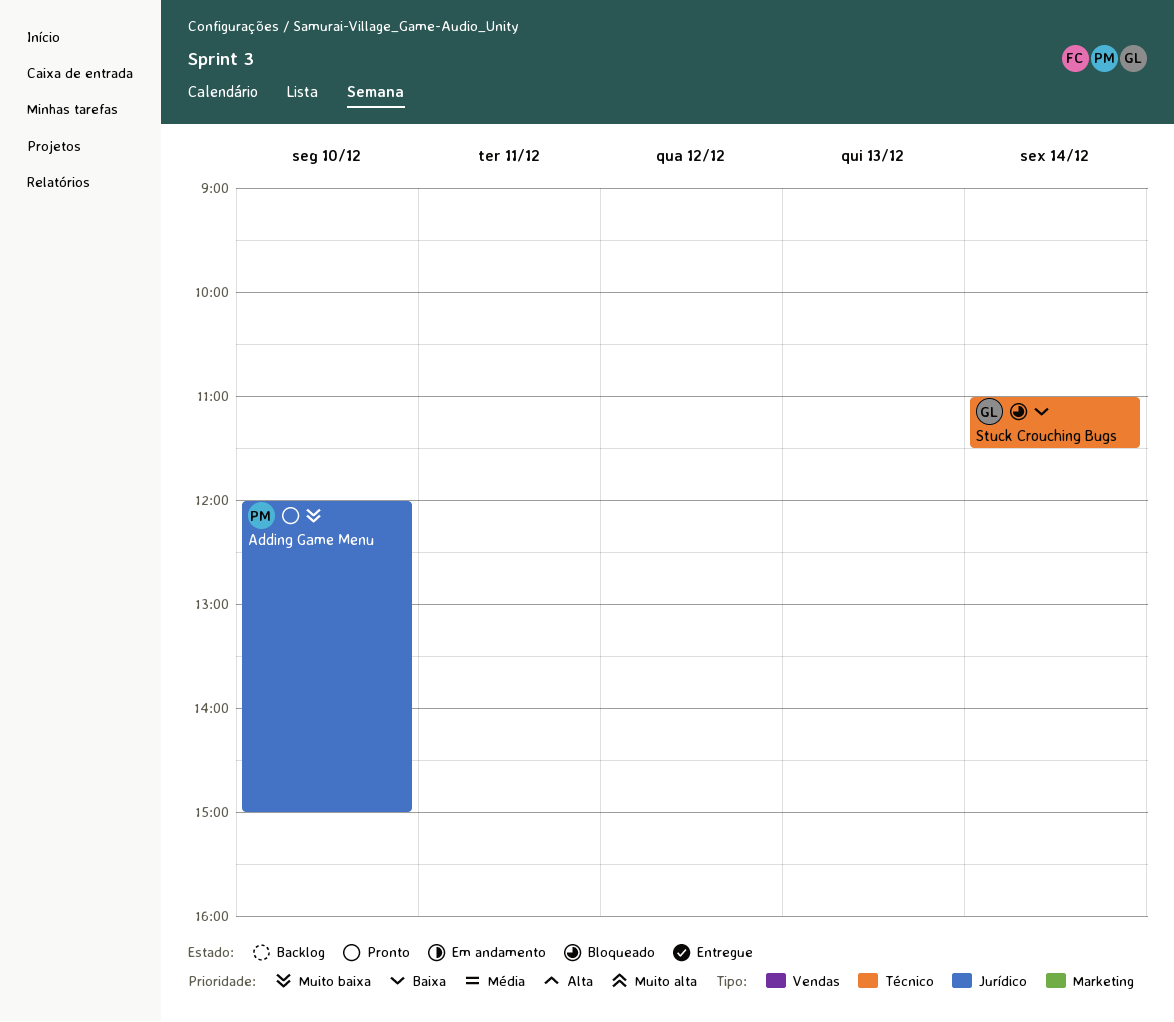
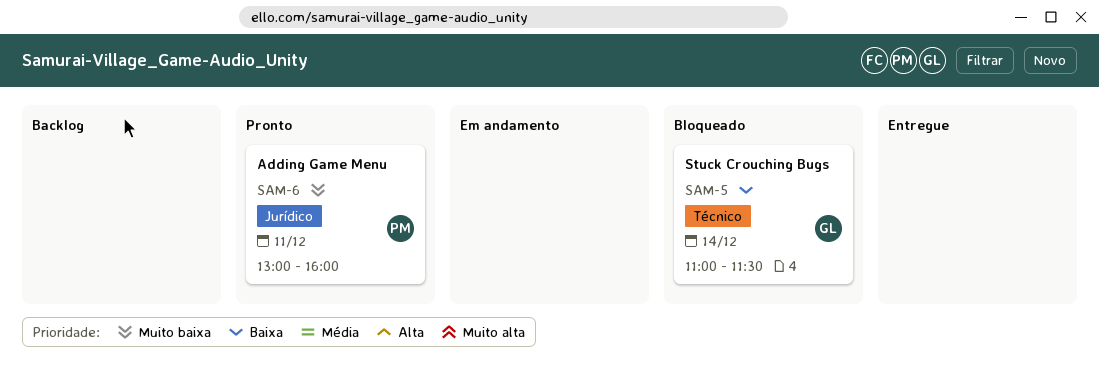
Adding Game Menu, day: Dec 10 -> Dec 11
Adding Game Menu, begins: 12:00 -> 13:00
Adding Game Menu, ends: 15:00 -> 16:00

